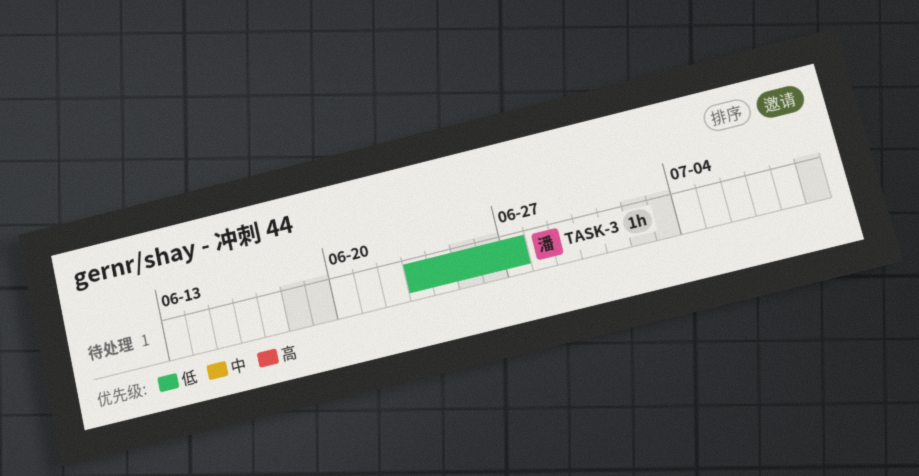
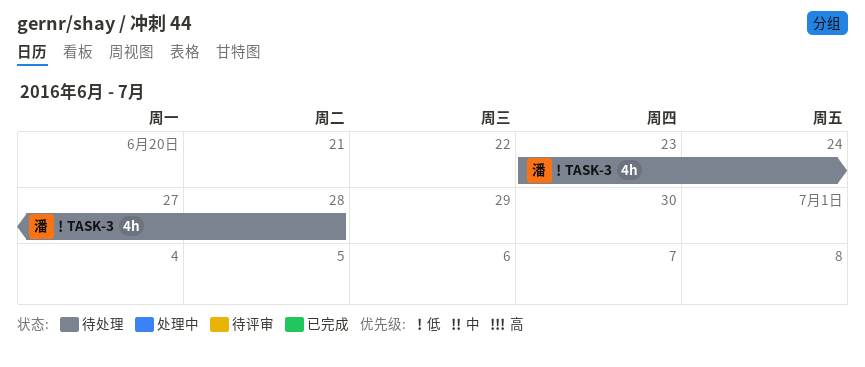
TASK-3, estimate: 1h -> 4h
TASK-3, due: Jun 27 -> Jun 28

